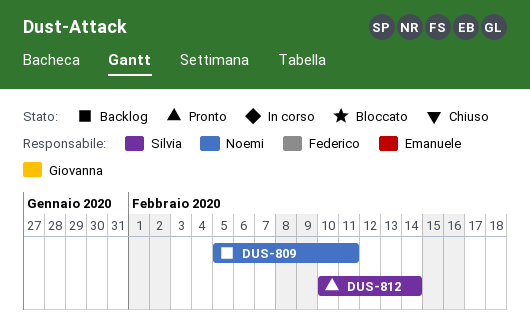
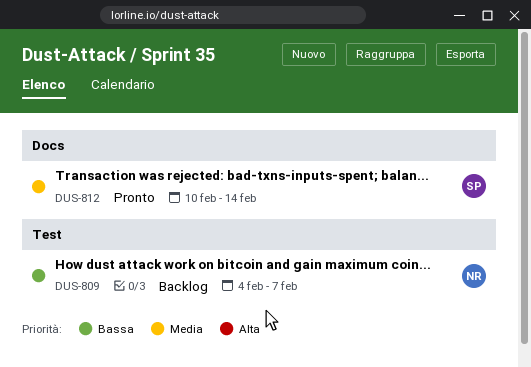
DUS-809, start: Feb 5 -> Feb 4
DUS-809, due: Feb 11 -> Feb 7

